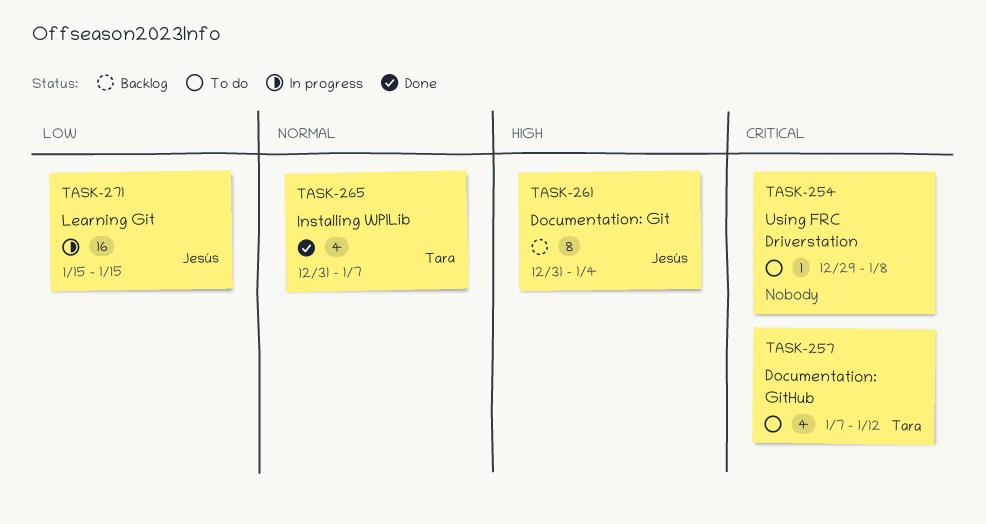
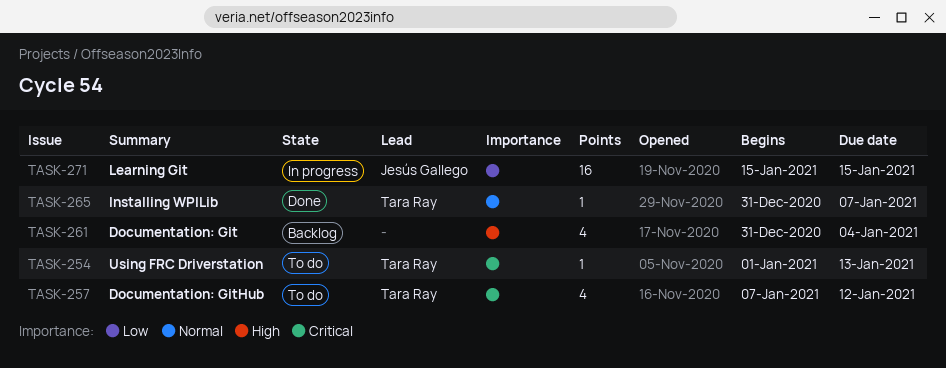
TASK-254, owner: none -> Tara Ray
TASK-254, start: Dec 29 -> Jan 1
TASK-254, due: Jan 8 -> Jan 13
TASK-261, owner: Jesús Gallego -> none
TASK-261, estimate: 8 -> 4
TASK-265, estimate: 4 -> 1

